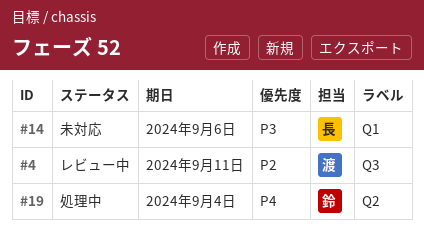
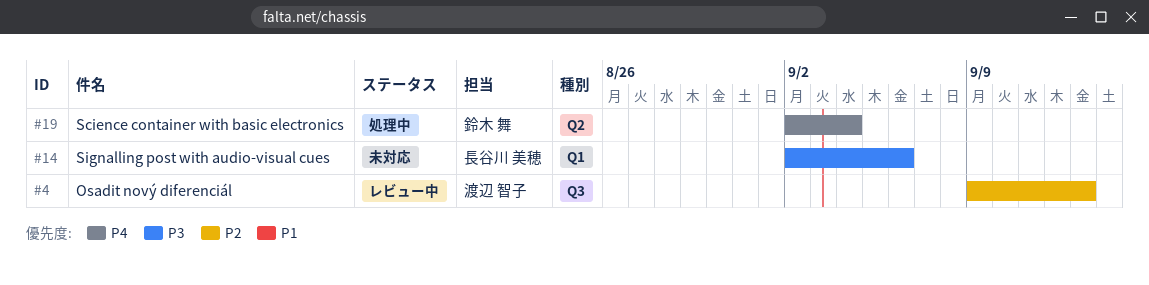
#4, due: Sep 11 -> Sep 13

